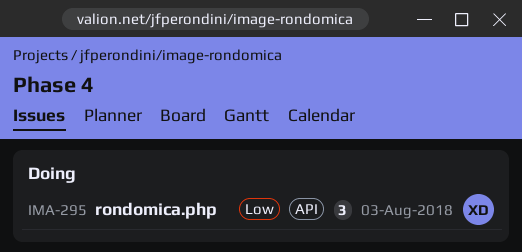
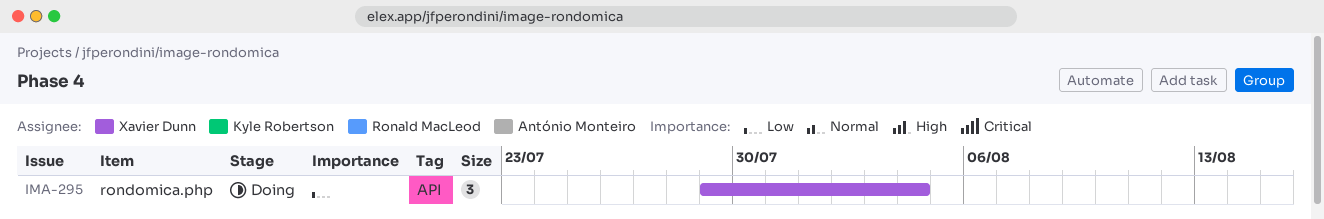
IMA-295, due: Aug 3 -> Aug 4

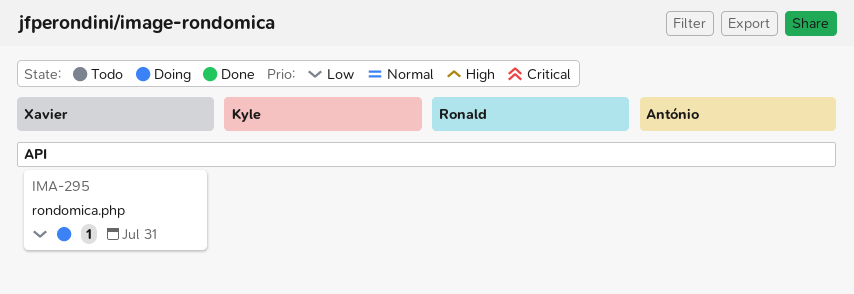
IMA-295, estimate: 3 -> 1
IMA-295, due: Aug 4 -> Jul 31

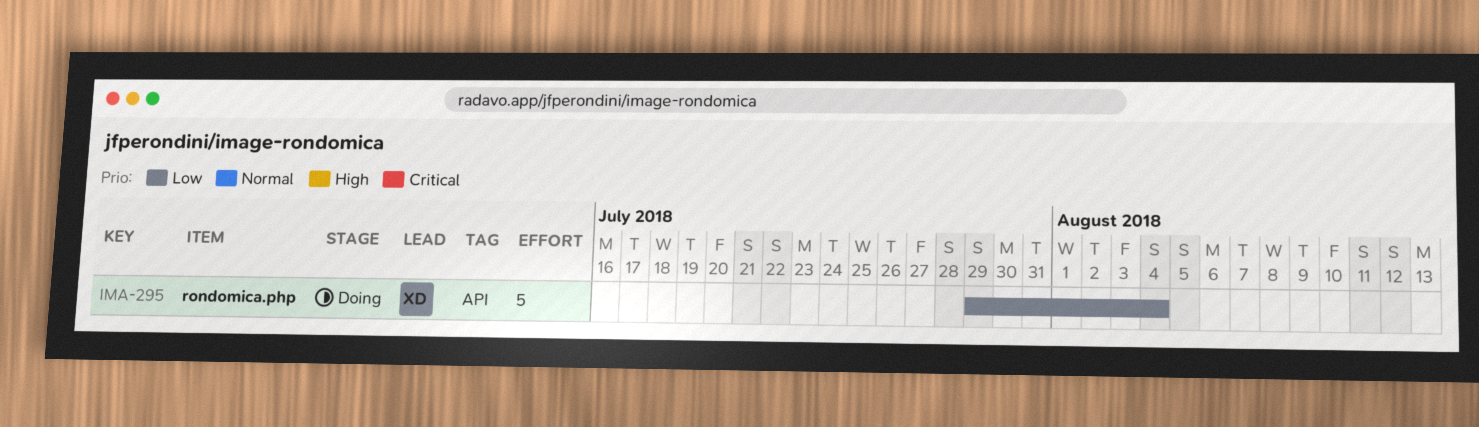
IMA-295, estimate: 1 -> 5
IMA-295, due: Jul 31 -> Aug 4

